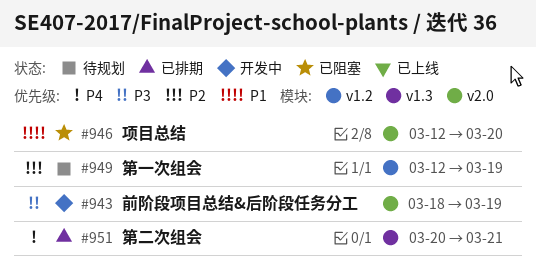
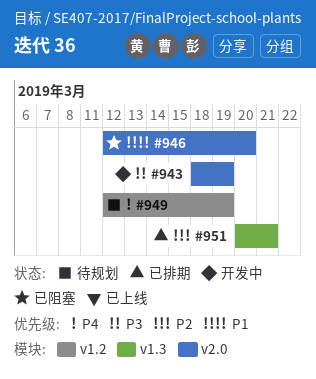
#949, priority: P2 -> P4
#951, priority: P4 -> P2

